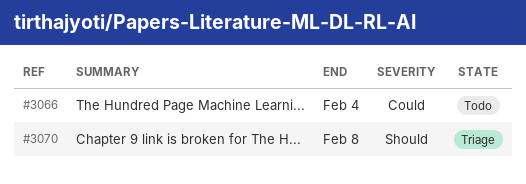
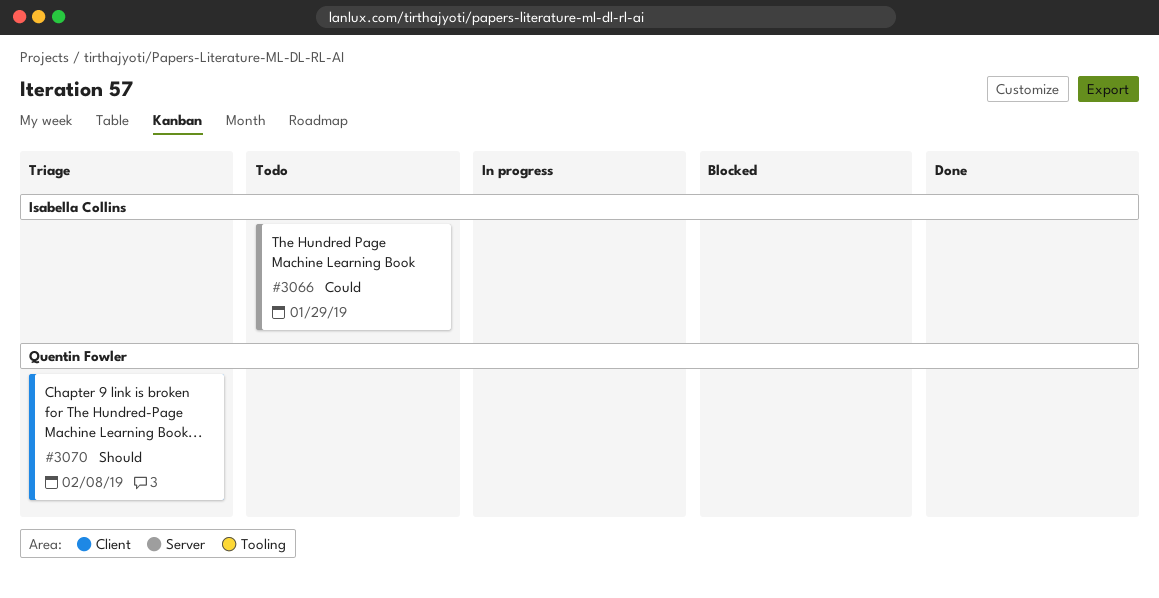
#3066, due: Feb 4 -> Jan 29

